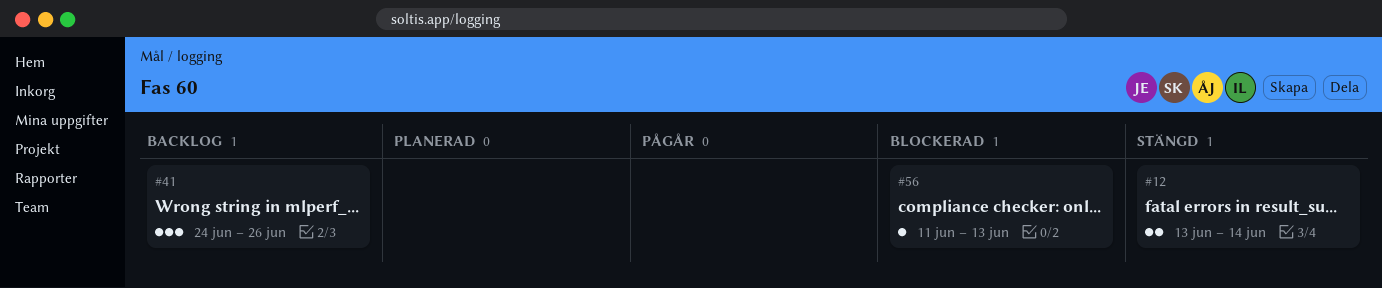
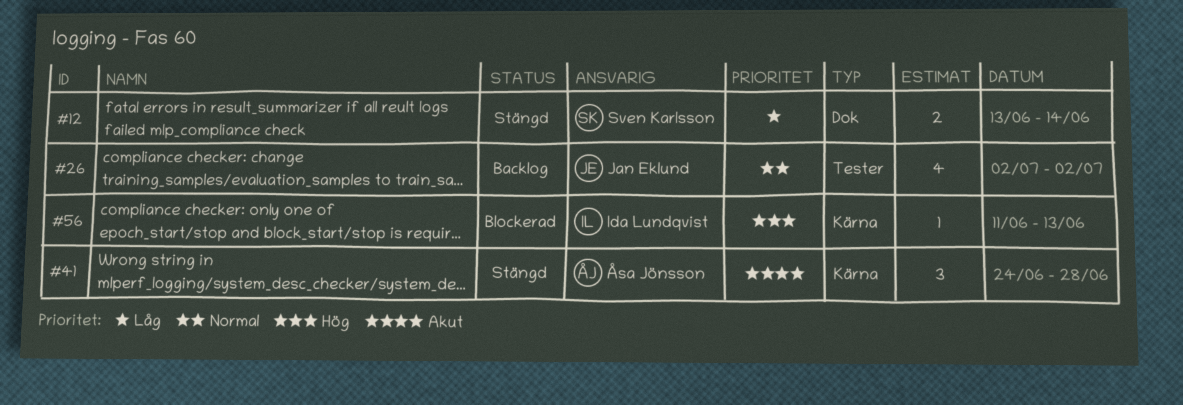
#26: none -> present
#41, status: Backlog -> Stängd
#41, due: Jun 26 -> Jun 28

